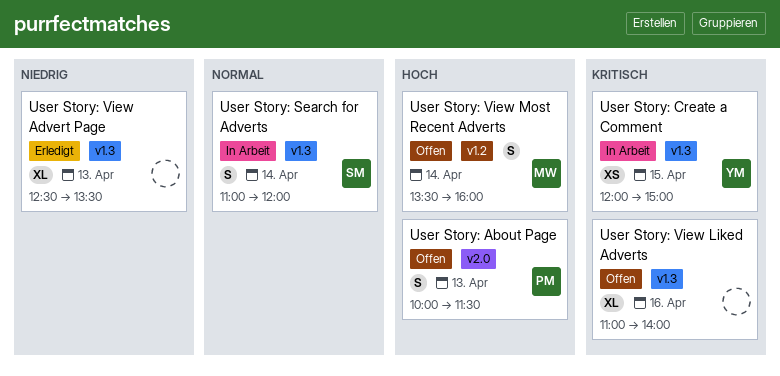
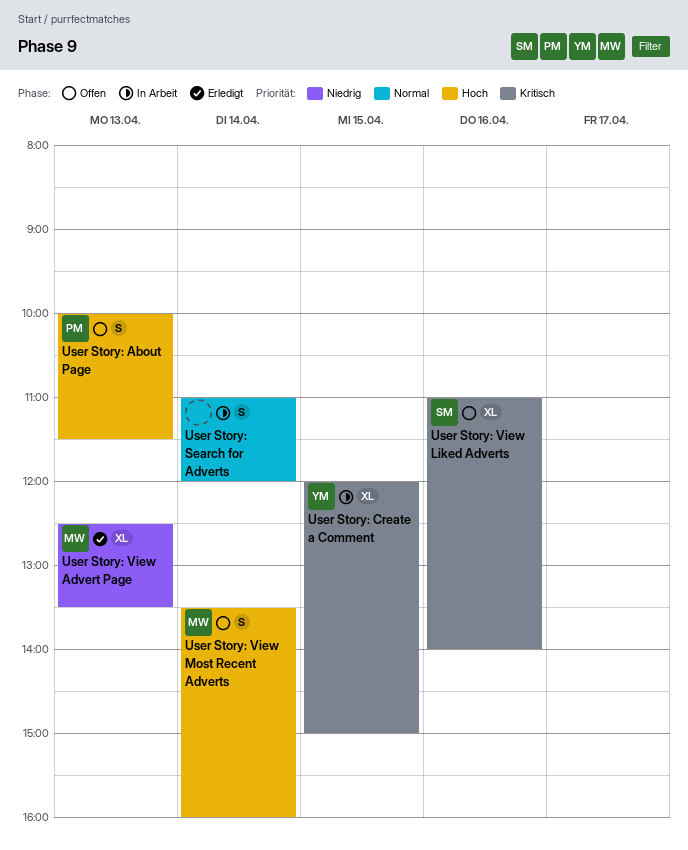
User Story: Create a Comment, estimate: XS -> XL
User Story: Search for Adverts, owner: SM -> none
User Story: View Advert Page, owner: none -> MW
User Story: View Liked Adverts, owner: none -> SM

